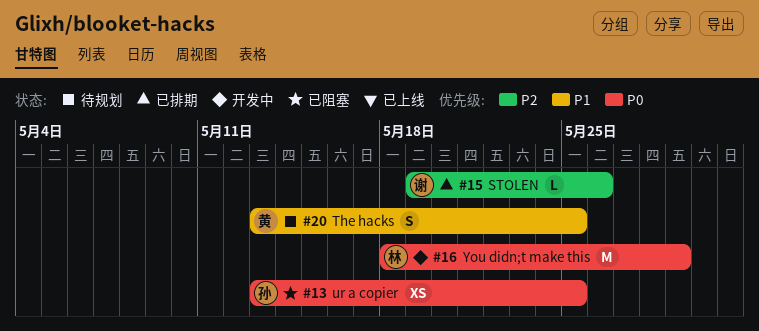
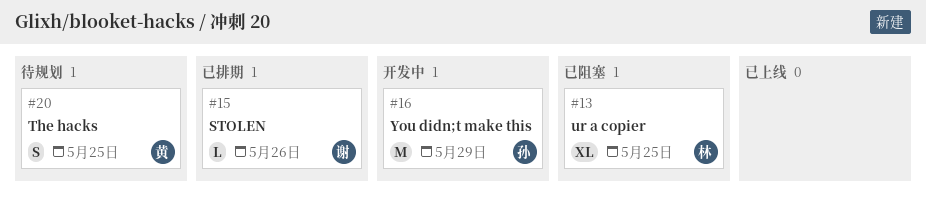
#13, owner: 孙 -> 林
#13, estimate: XS -> XL
#16, owner: 林 -> 孙

